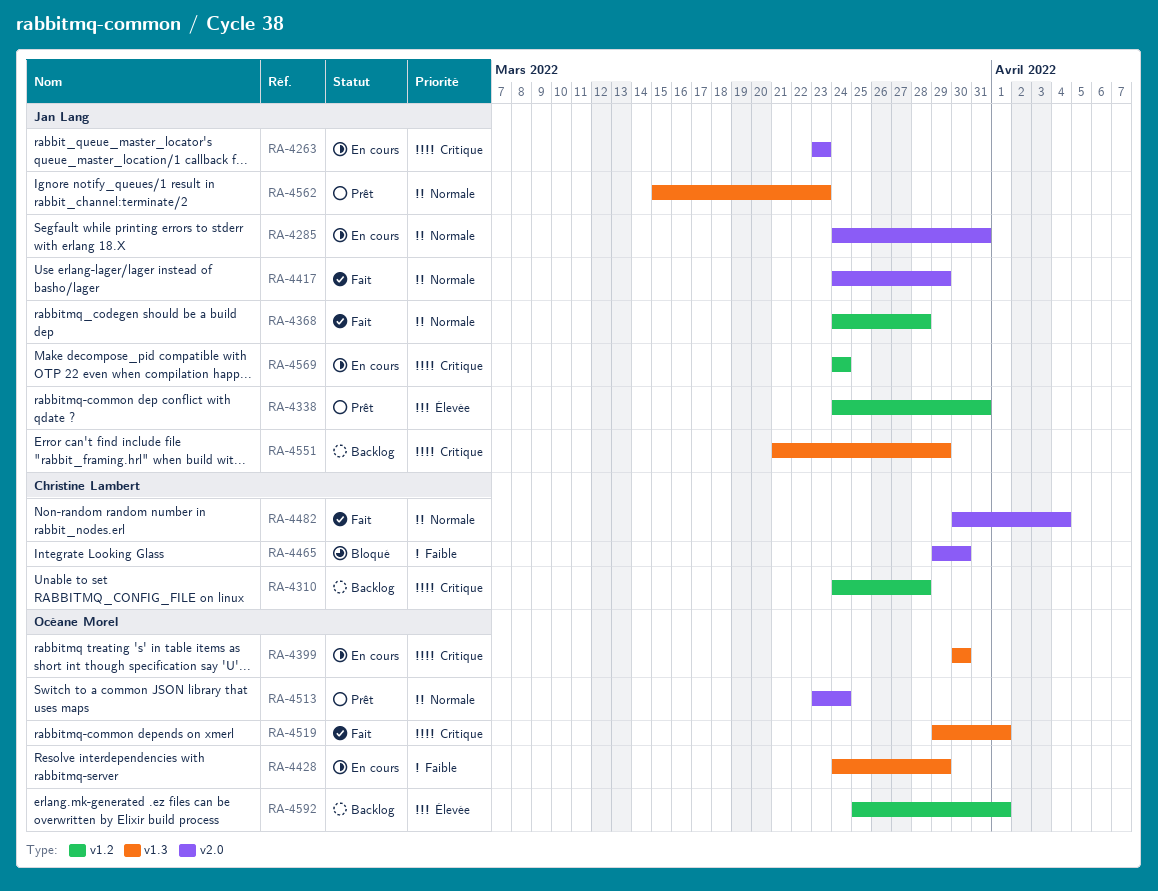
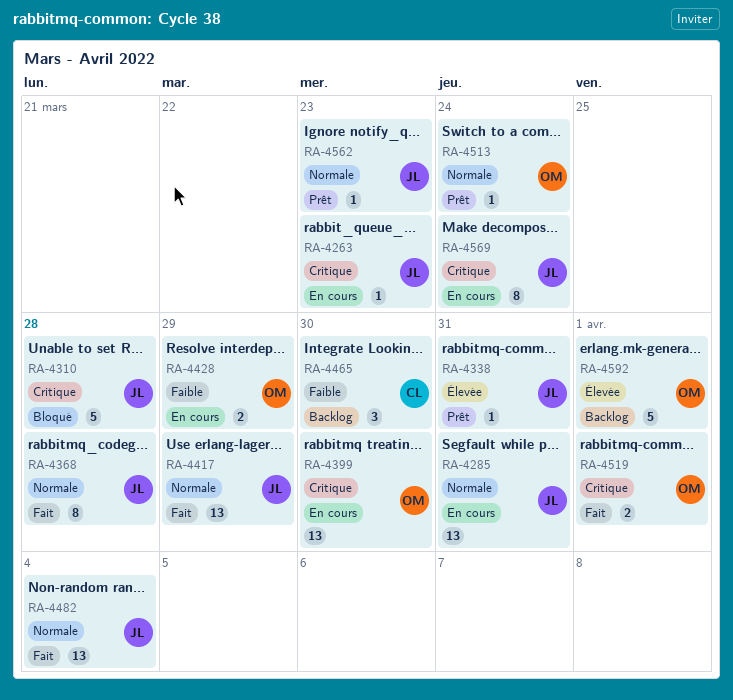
RA-4310, status: Backlog -> Bloqué
RA-4310, owner: Christine Lambert -> Jan Lang
RA-4465, status: Bloqué -> Backlog
RA-4482, owner: Christine Lambert -> Jan Lang
RA-4551: present -> none

